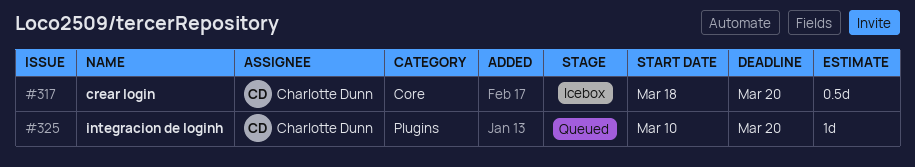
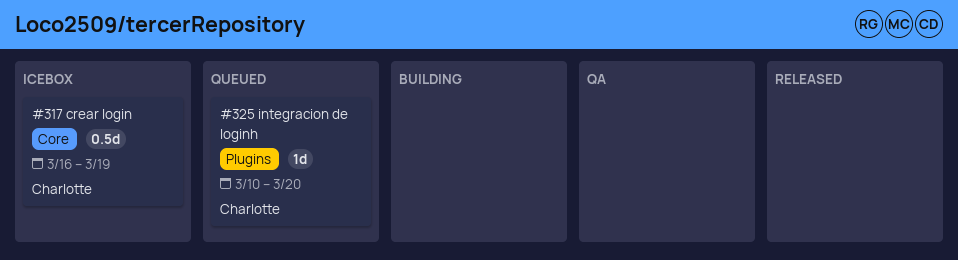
#317, start: Mar 18 -> Mar 16
#317, due: Mar 20 -> Mar 19

